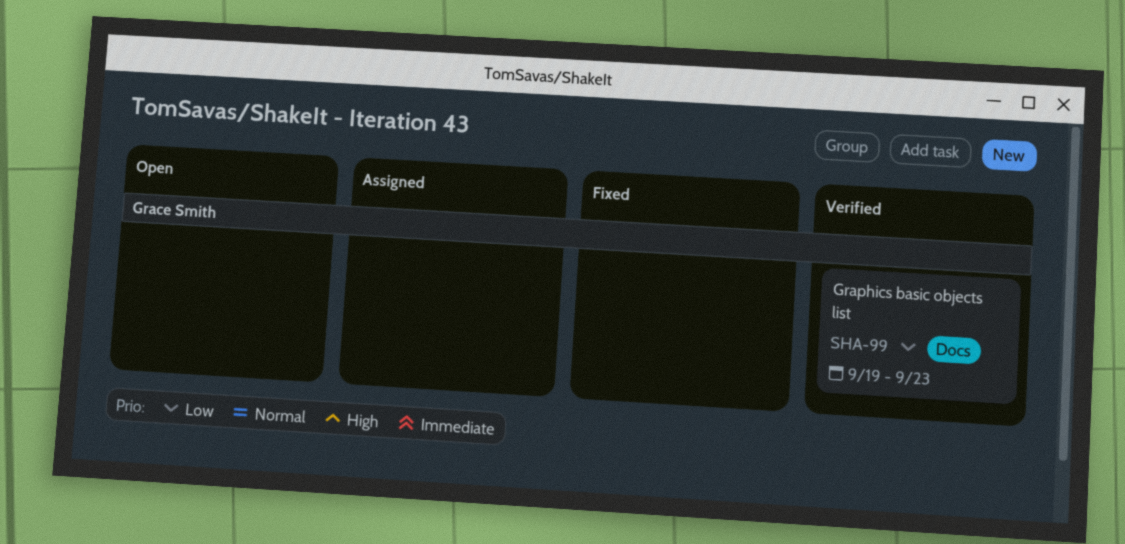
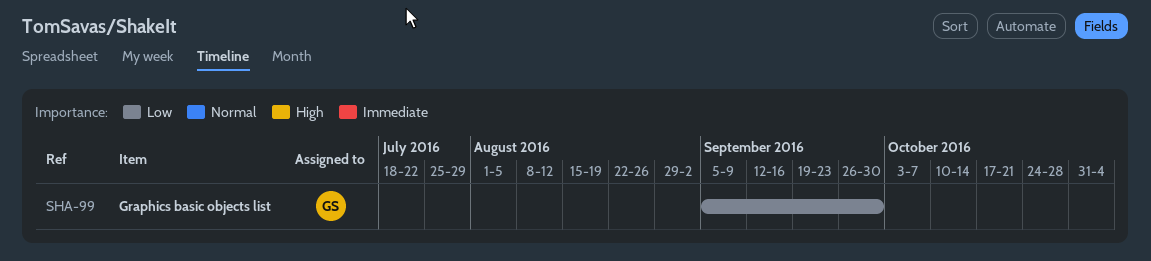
SHA-99, start: Sep 19 -> Sep 5
SHA-99, due: Sep 23 -> Sep 30

